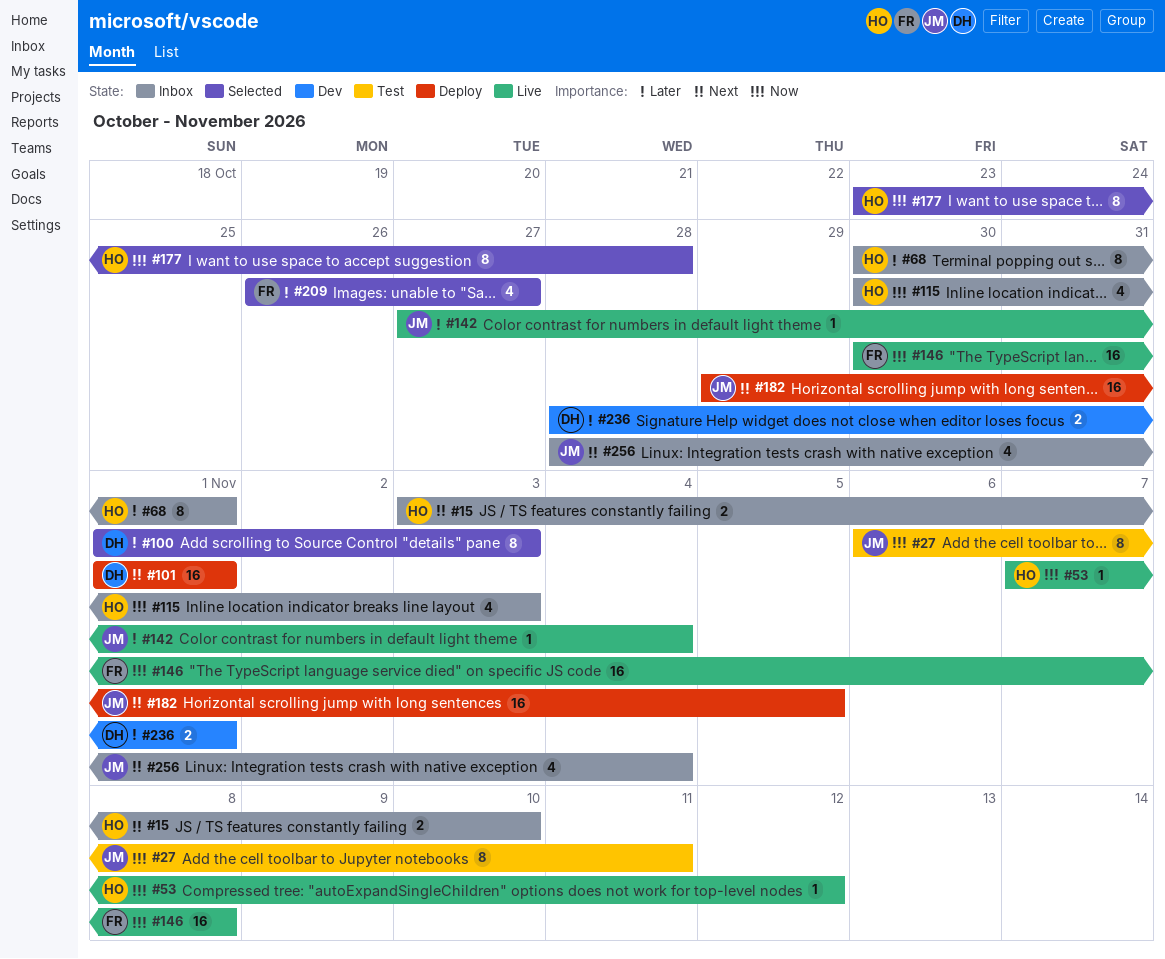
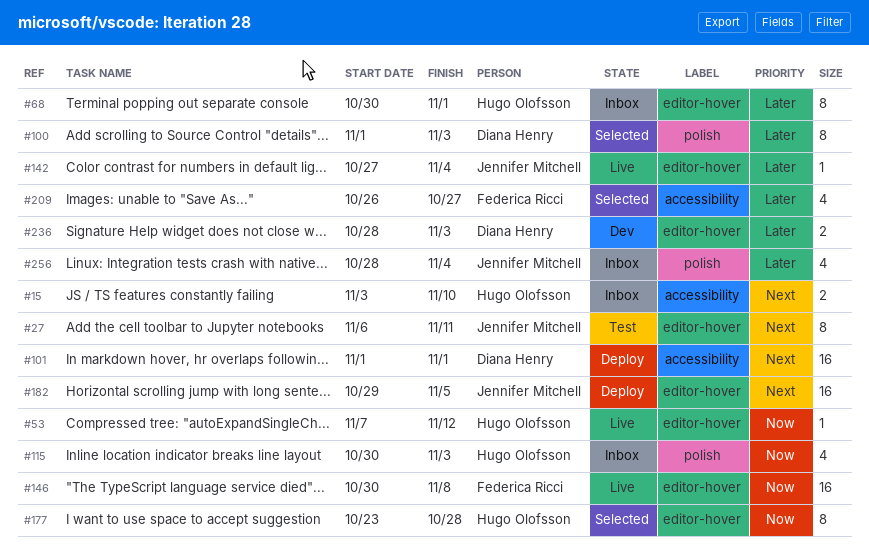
#27, priority: Now -> Next
#236, due: Nov 1 -> Nov 3
#256, priority: Next -> Later

